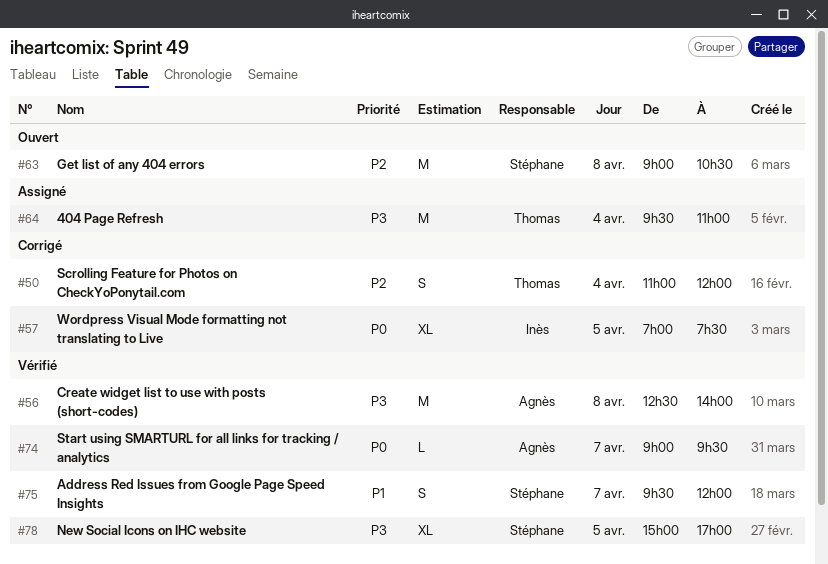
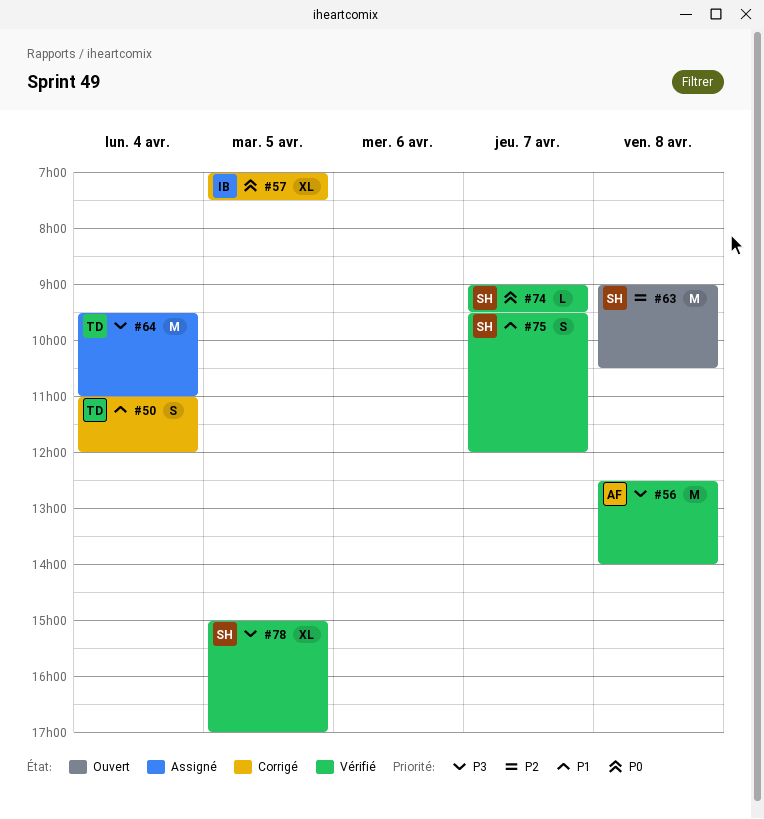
#50, priority: P2 -> P1
#74, owner: Agnès -> Stéphane

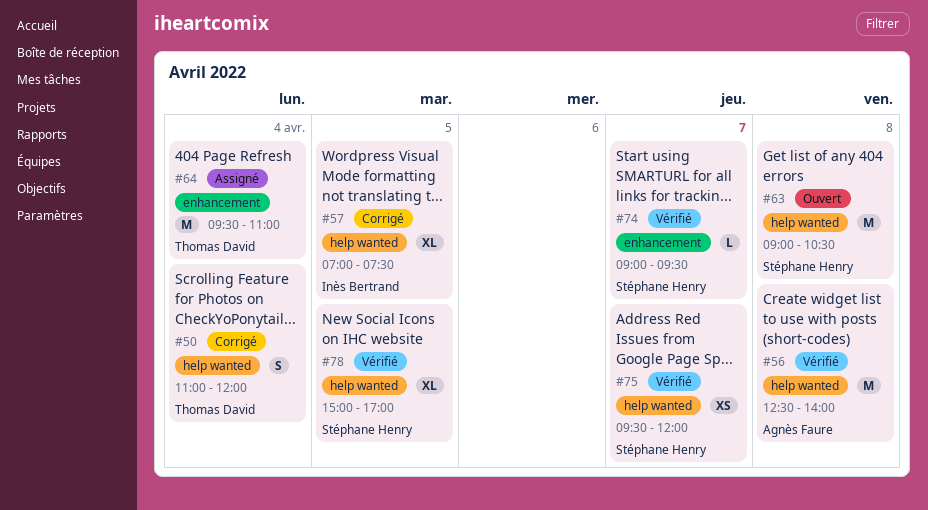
#75, estimate: S -> XS

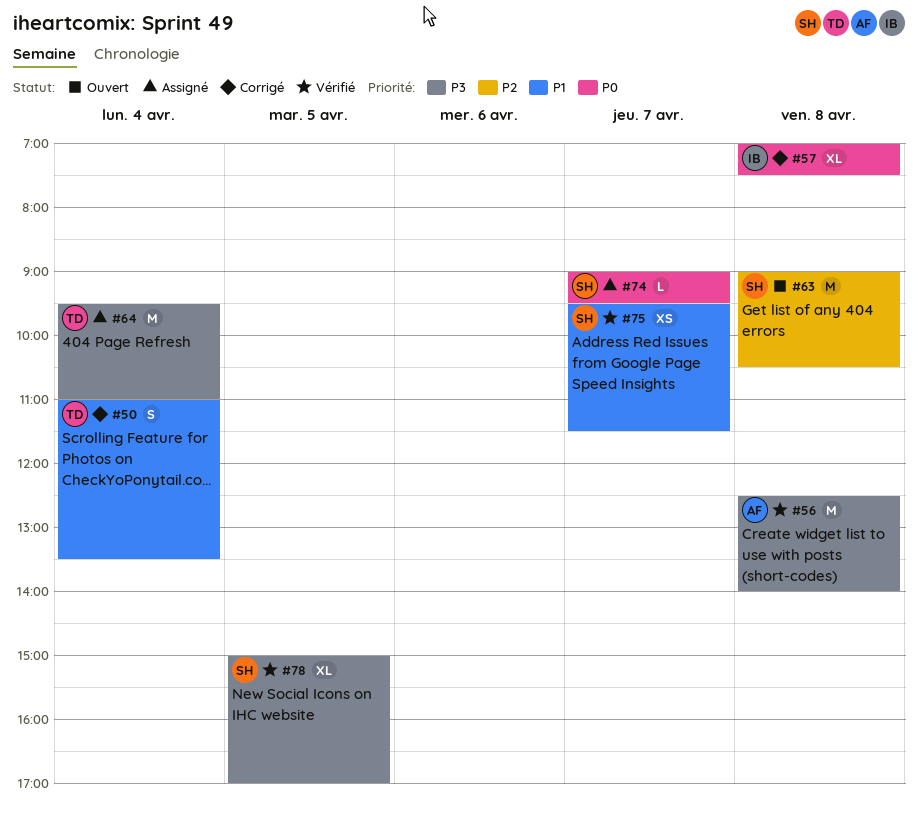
#50, ends: 12:00 -> 13:30
#57, day: Apr 5 -> Apr 8
#74, status: Vérifié -> Assigné
#75, ends: 12:00 -> 11:30

